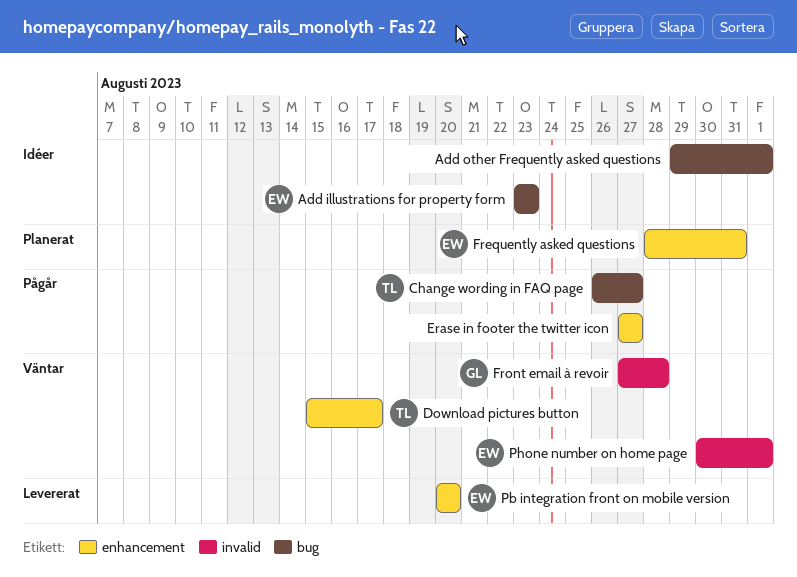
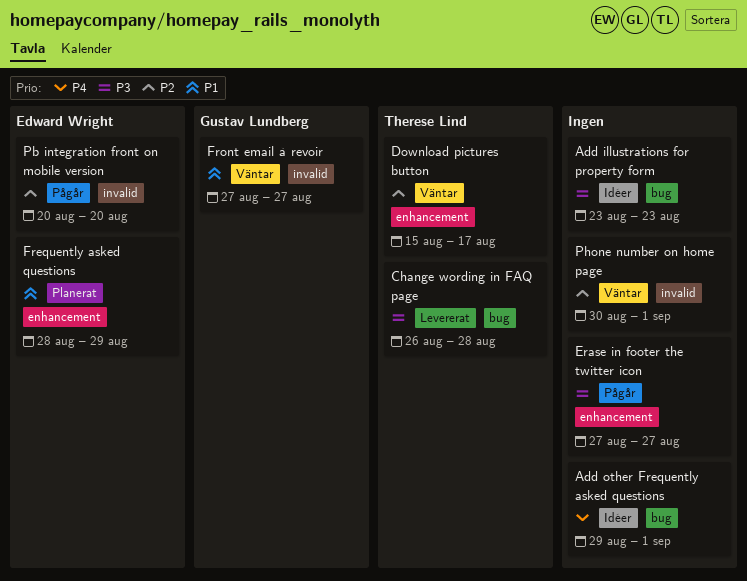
Add illustrations for property form, owner: Edward Wright -> none
Change wording in FAQ page, status: Pågår -> Levererat
Change wording in FAQ page, due: Aug 27 -> Aug 28
Frequently asked questions, due: Aug 31 -> Aug 29
Front email à revoir, due: Aug 28 -> Aug 27
Pb integration front on mobile version, status: Levererat -> Pågår
Pb integration front on mobile version, label: enhancement -> invalid
Phone number on home page, owner: Edward Wright -> none

